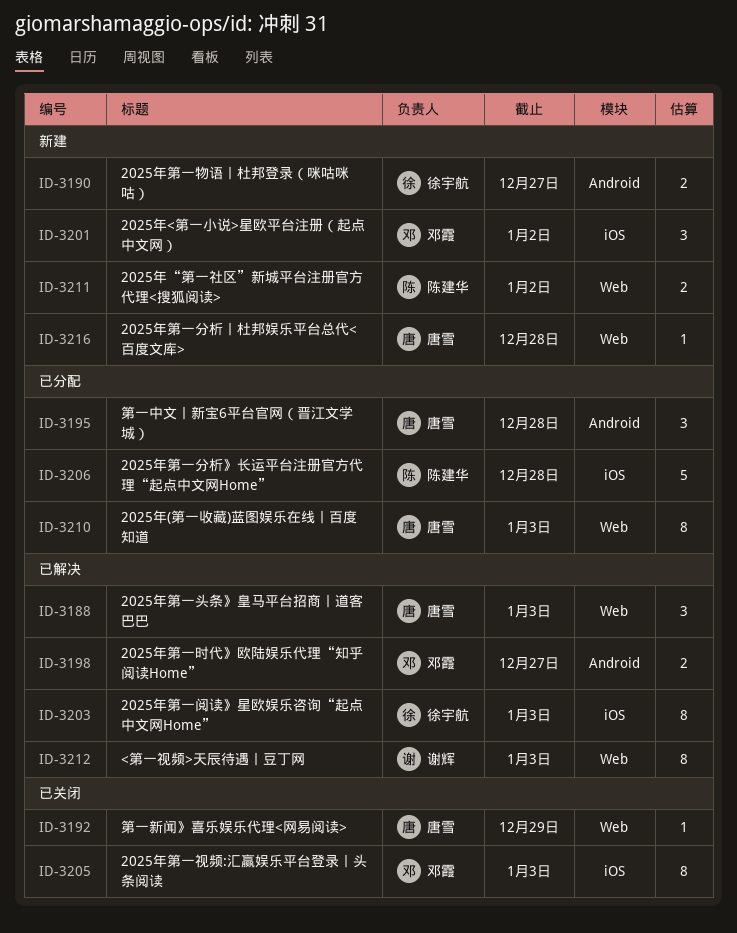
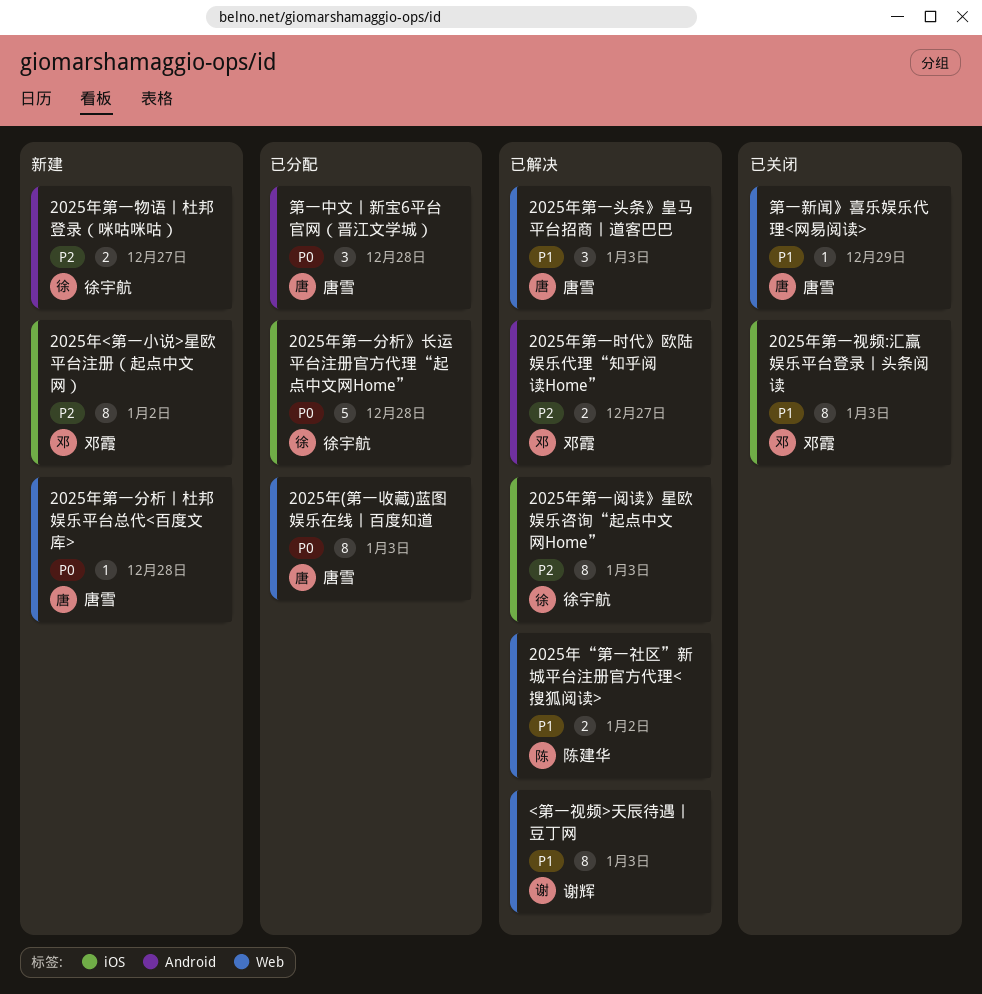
2025年<第一小说>星欧平台注册（起点中文网）, estimate: 3 -> 8
2025年“第一社区”新城平台注册官方代理<搜狐阅读>, status: 新建 -> 已解决
2025年第一分析》长运平台注册官方代理“起点中文网Home”, owner: 陈建华 -> 徐宇航

